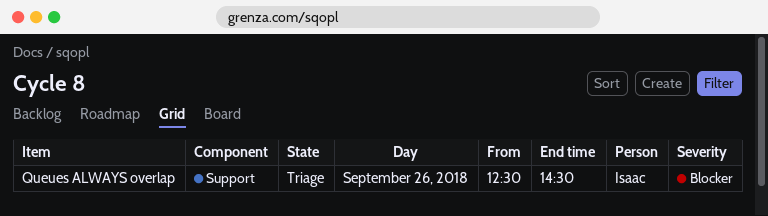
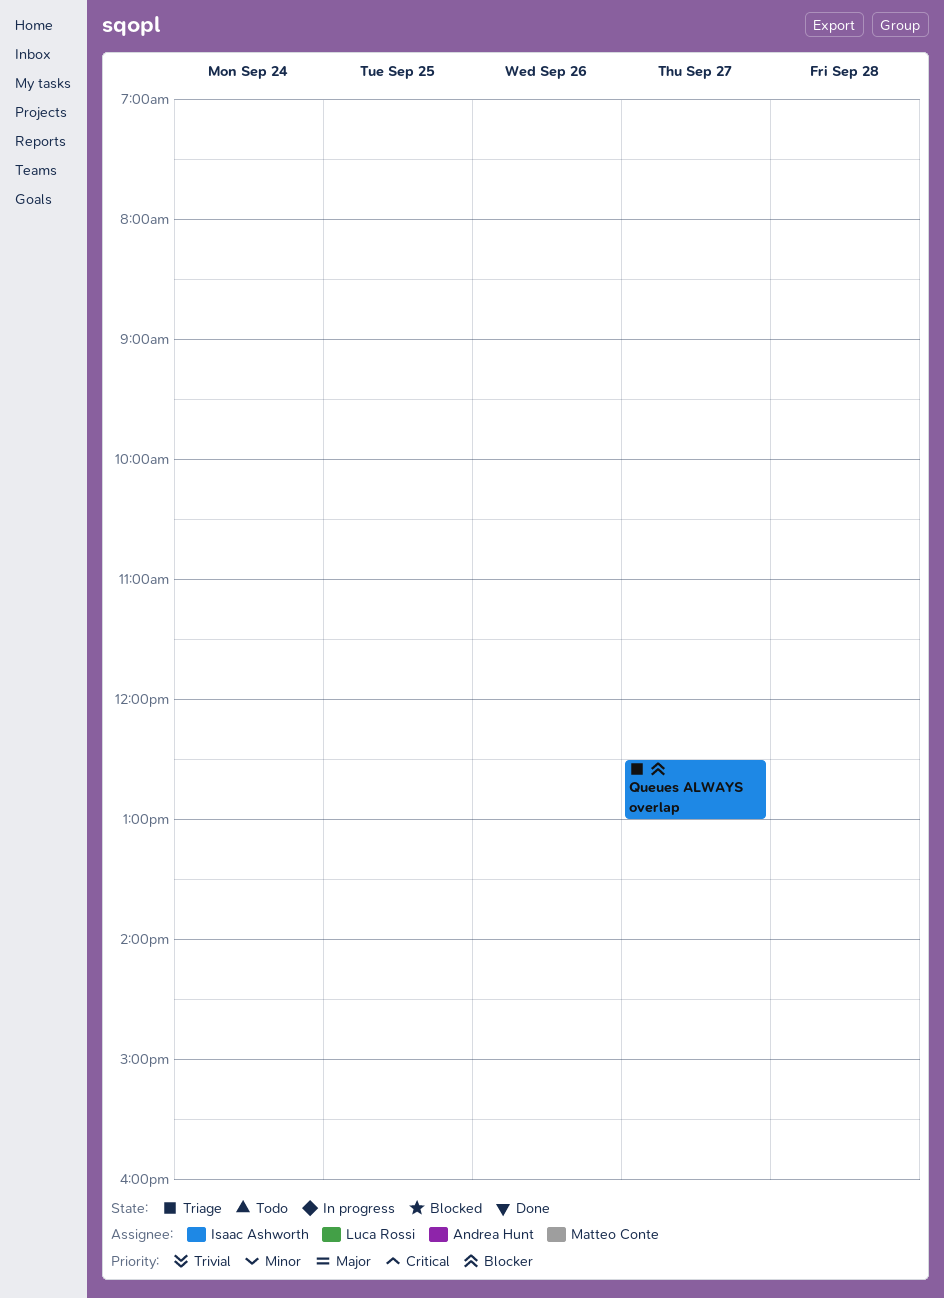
Queues ALWAYS overlap, day: Sep 26 -> Sep 27
Queues ALWAYS overlap, ends: 14:30 -> 13:00

